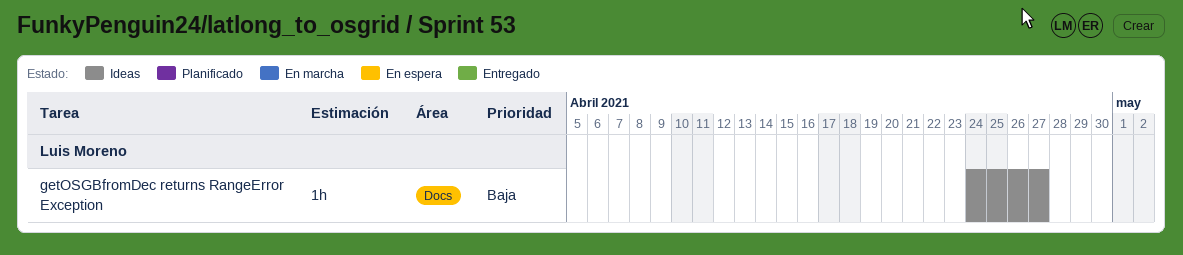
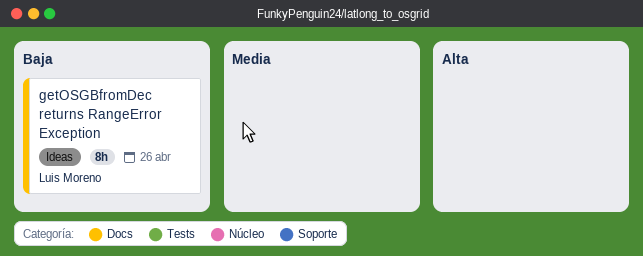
getOSGBfromDec returns RangeError Exception, estimate: 1h -> 8h
getOSGBfromDec returns RangeError Exception, due: Apr 27 -> Apr 26

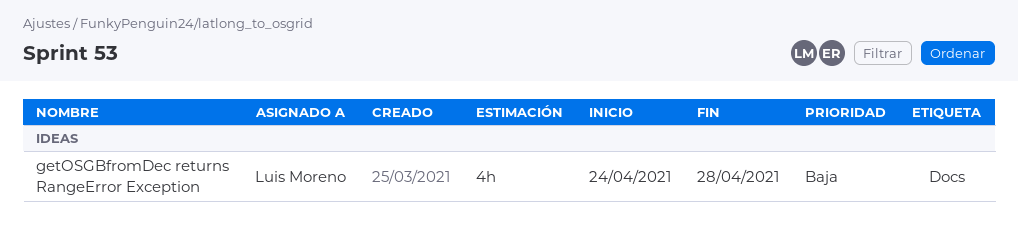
getOSGBfromDec returns RangeError Exception, estimate: 8h -> 4h
getOSGBfromDec returns RangeError Exception, due: Apr 26 -> Apr 28

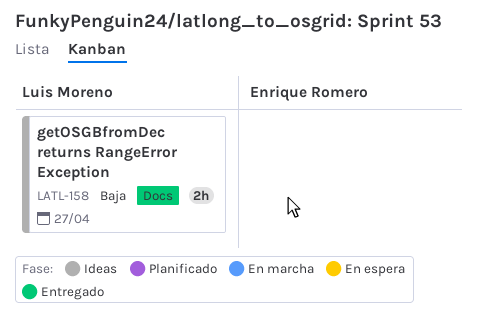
getOSGBfromDec returns RangeError Exception, estimate: 4h -> 2h
getOSGBfromDec returns RangeError Exception, due: Apr 28 -> Apr 27

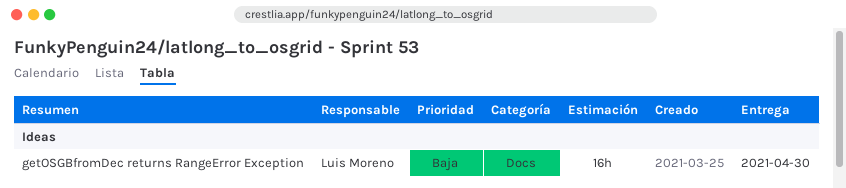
getOSGBfromDec returns RangeError Exception, estimate: 2h -> 16h
getOSGBfromDec returns RangeError Exception, due: Apr 27 -> Apr 30

